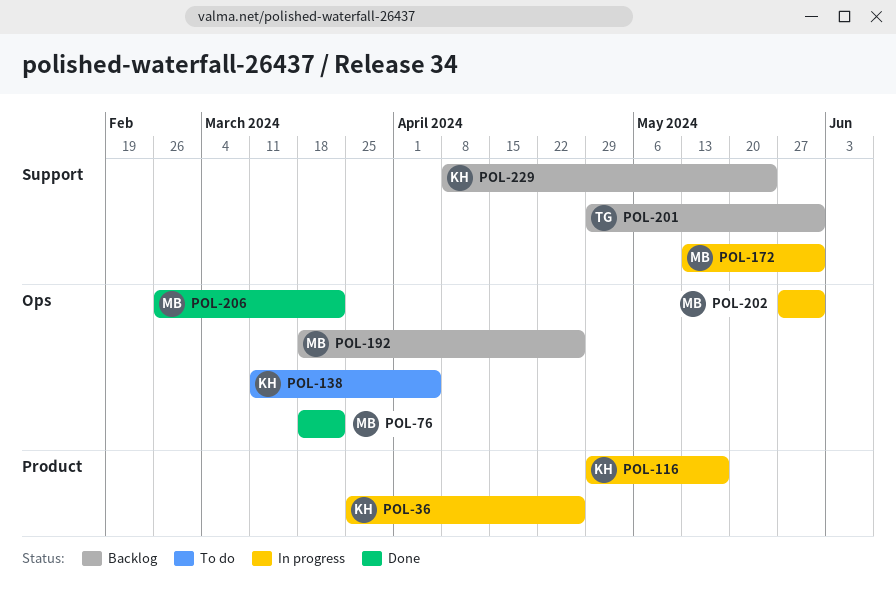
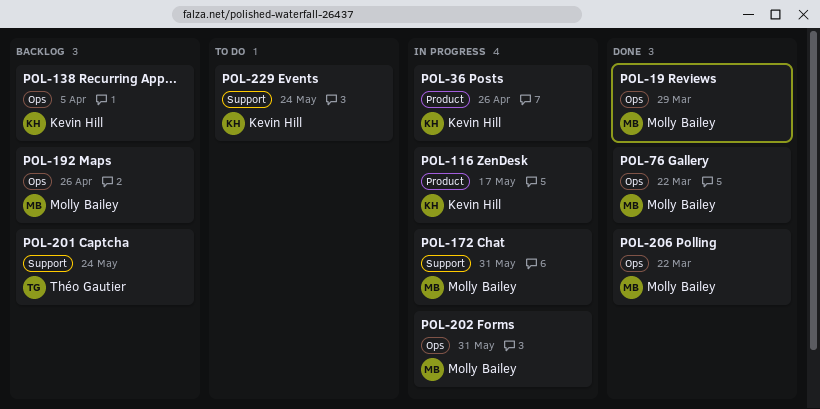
POL-19: none -> present
POL-138, status: To do -> Backlog
POL-201, due: May 31 -> May 24
POL-229, status: Backlog -> To do

